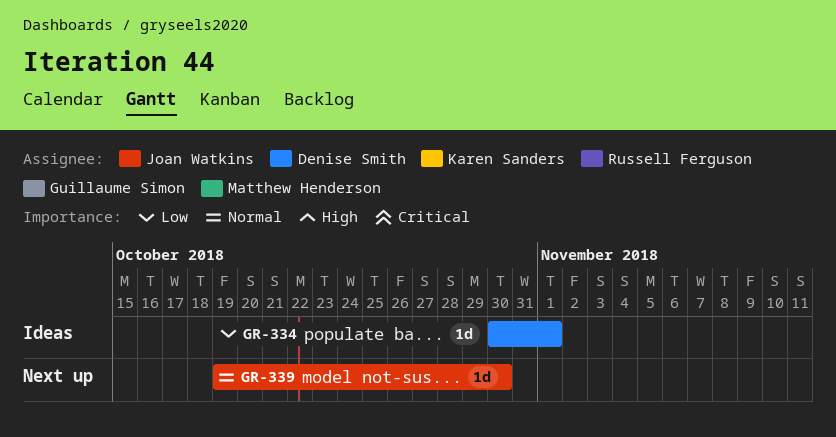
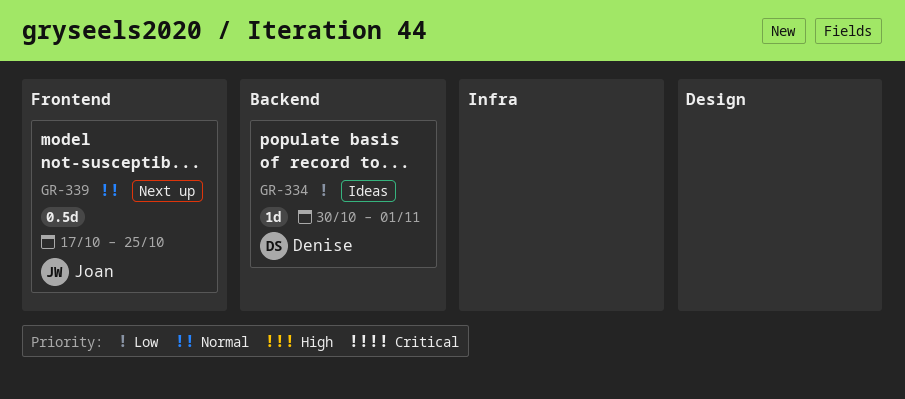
GR-339, estimate: 1d -> 0.5d
GR-339, start: Oct 19 -> Oct 17
GR-339, due: Oct 30 -> Oct 25

